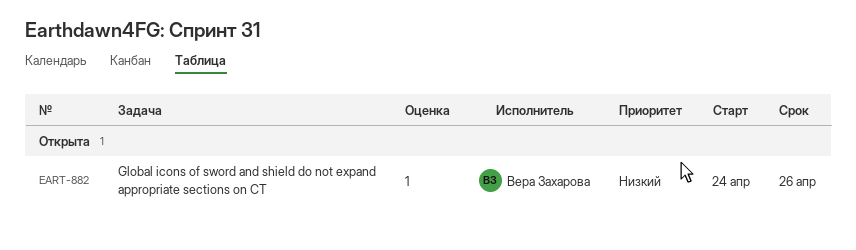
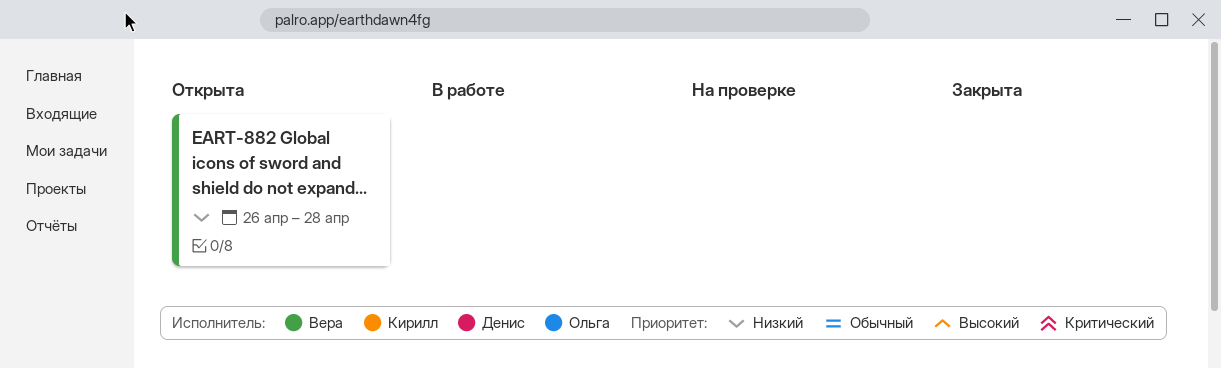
EART-882, start: Apr 24 -> Apr 26
EART-882, due: Apr 26 -> Apr 28

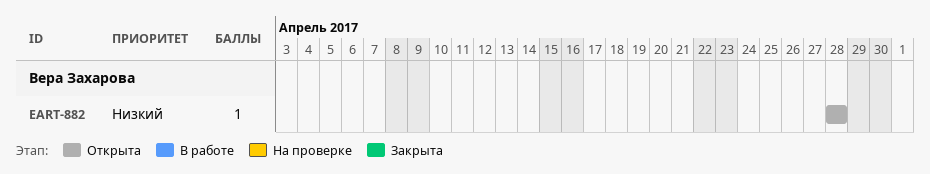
EART-882, start: Apr 26 -> Apr 28

